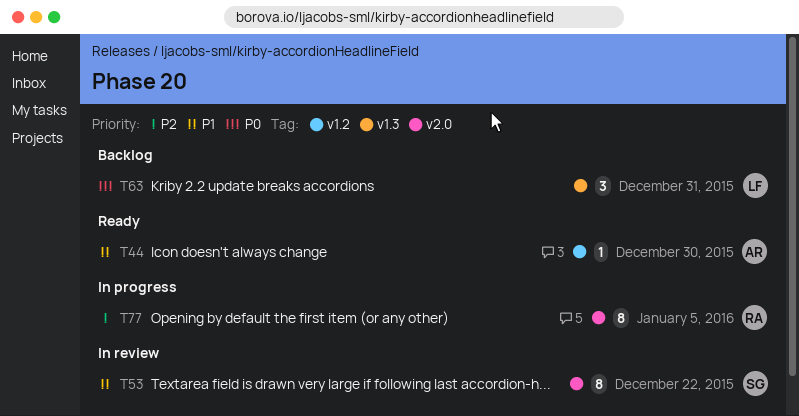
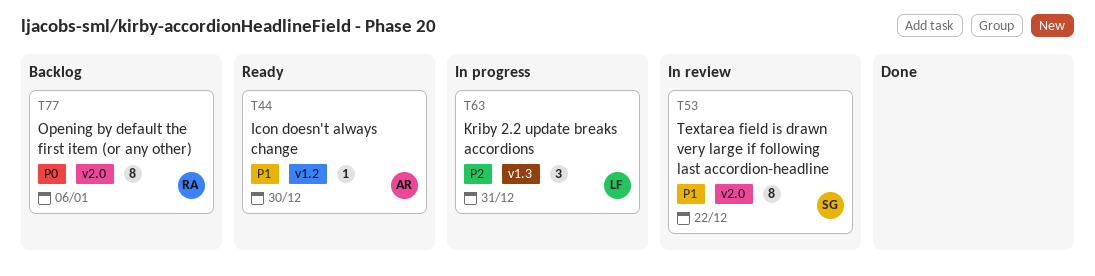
T63, status: Backlog -> In progress
T63, priority: P0 -> P2
T77, status: In progress -> Backlog
T77, priority: P2 -> P0
T77, due: Jan 5 -> Jan 6

